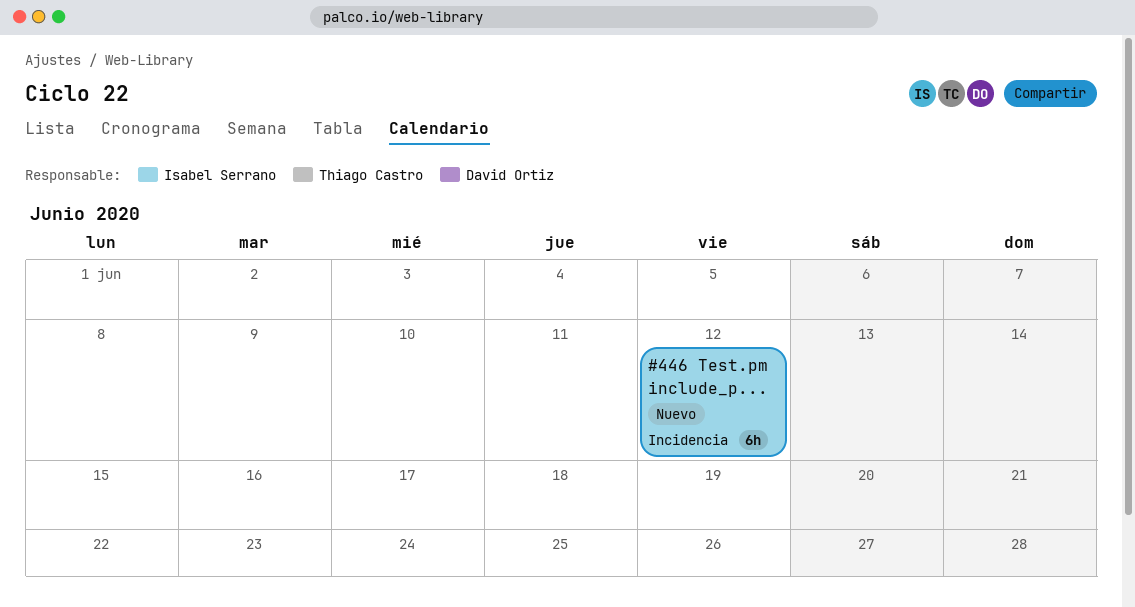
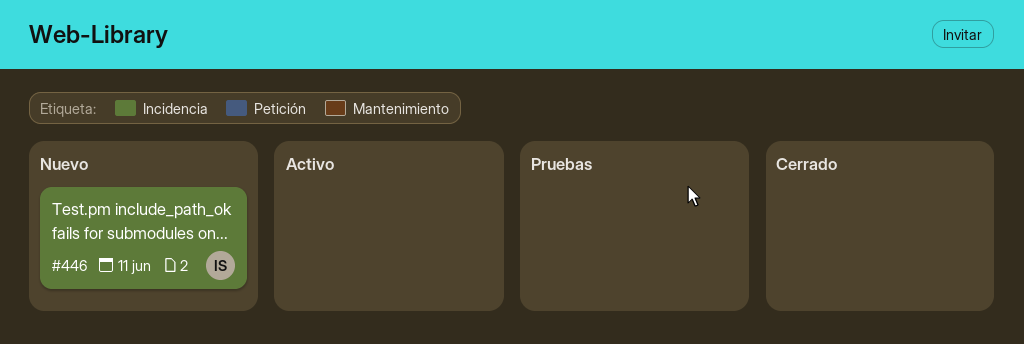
#446, due: Jun 12 -> Jun 11

